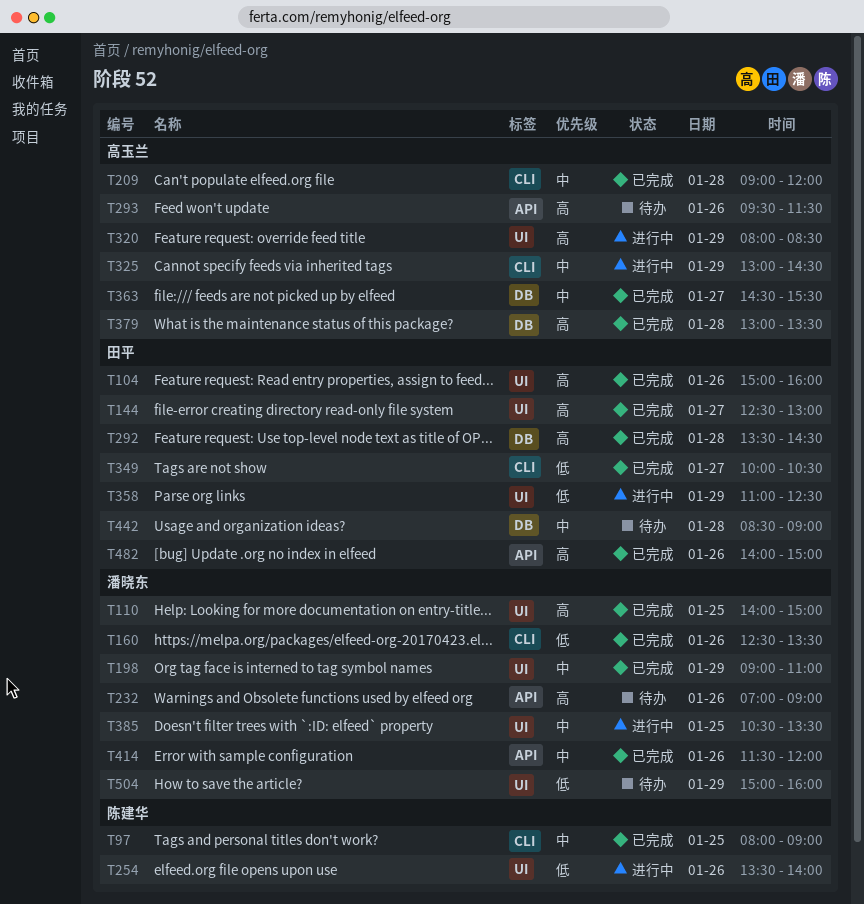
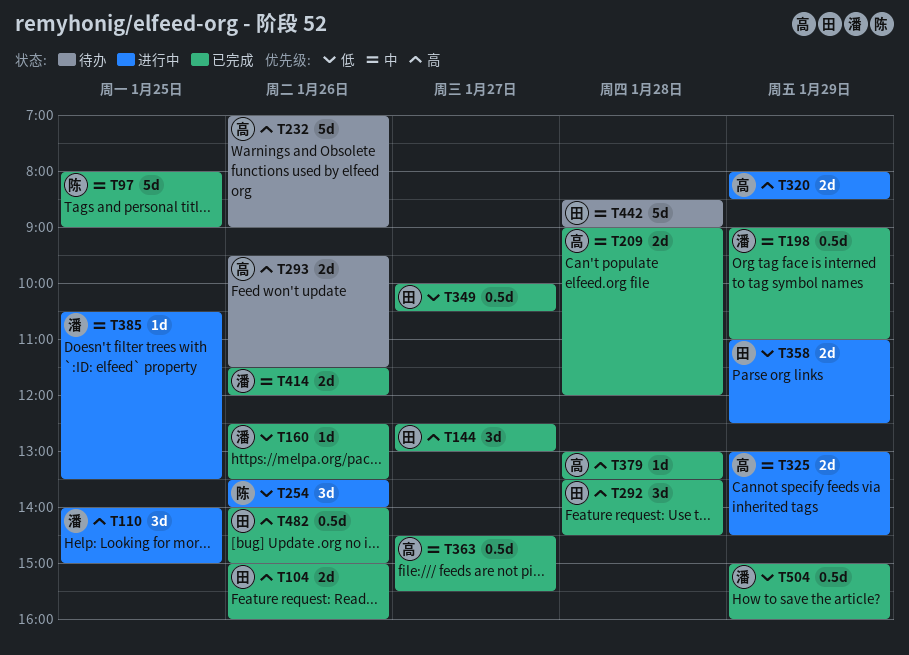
T110, status: 已完成 -> 进行中
T232, owner: 潘晓东 -> 高玉兰
T504, status: 待办 -> 已完成

